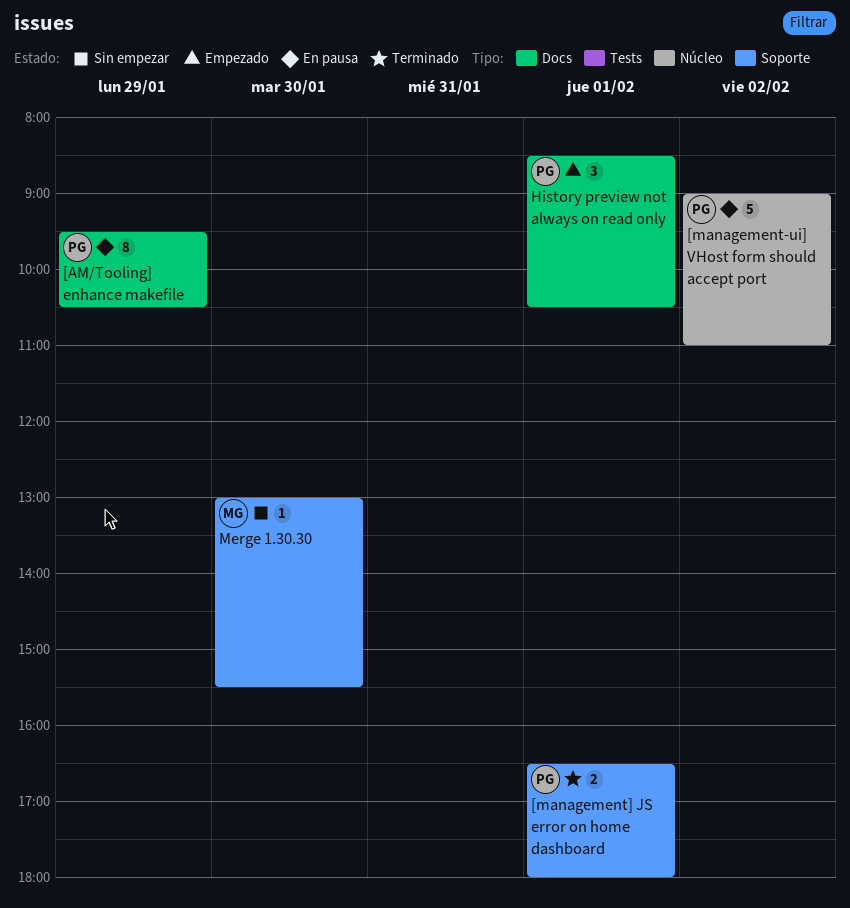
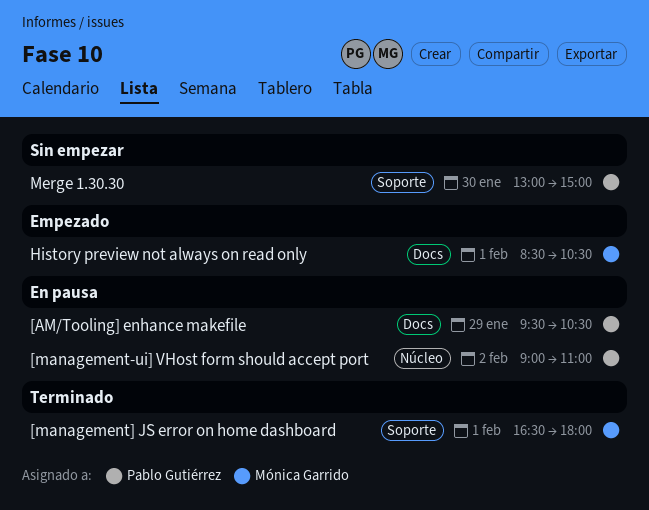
[management] JS error on home dashboard, owner: Pablo Gutiérrez -> Mónica Garrido
History preview not always on read only, owner: Pablo Gutiérrez -> Mónica Garrido
Merge 1.30.30, owner: Mónica Garrido -> Pablo Gutiérrez
Merge 1.30.30, ends: 15:30 -> 15:00

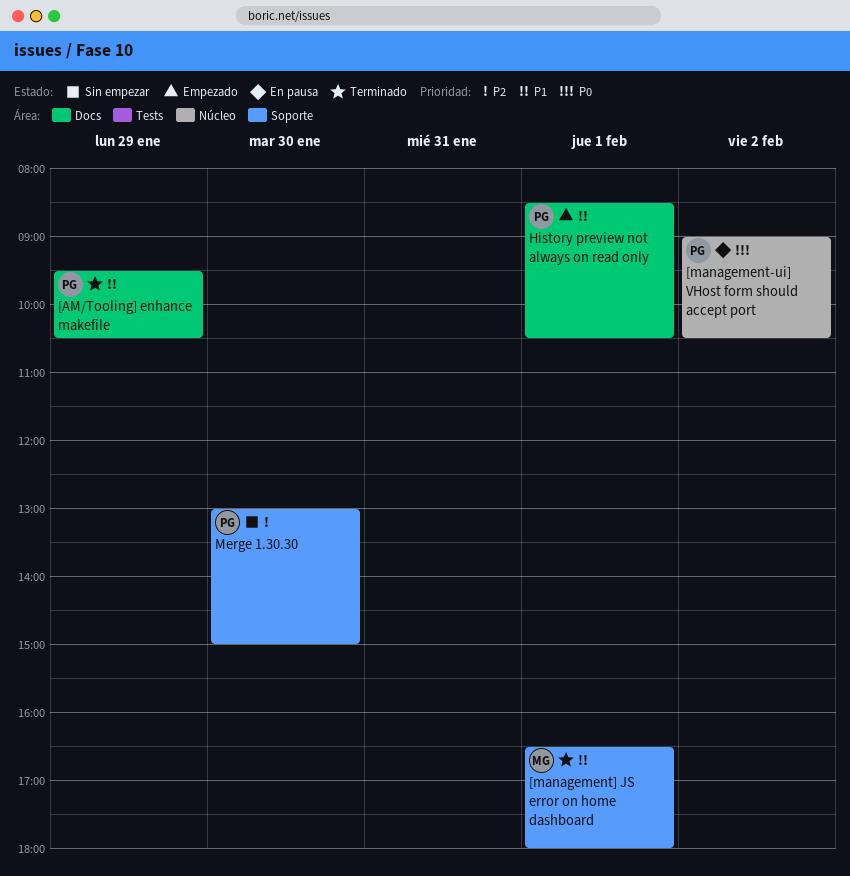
[AM/Tooling] enhance makefile, status: En pausa -> Terminado
[management-ui] VHost form should accept port, ends: 11:00 -> 10:30
History preview not always on read only, owner: Mónica Garrido -> Pablo Gutiérrez

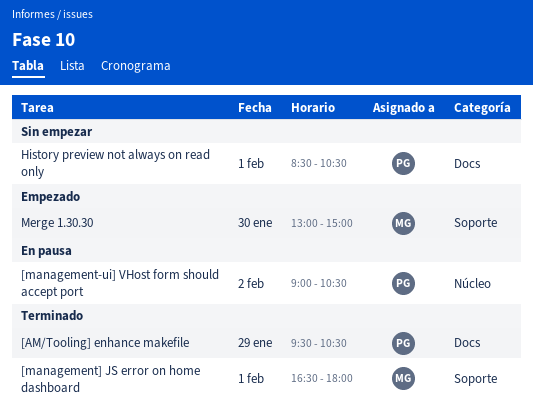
History preview not always on read only, status: Empezado -> Sin empezar
Merge 1.30.30, status: Sin empezar -> Empezado
Merge 1.30.30, owner: PG -> MG

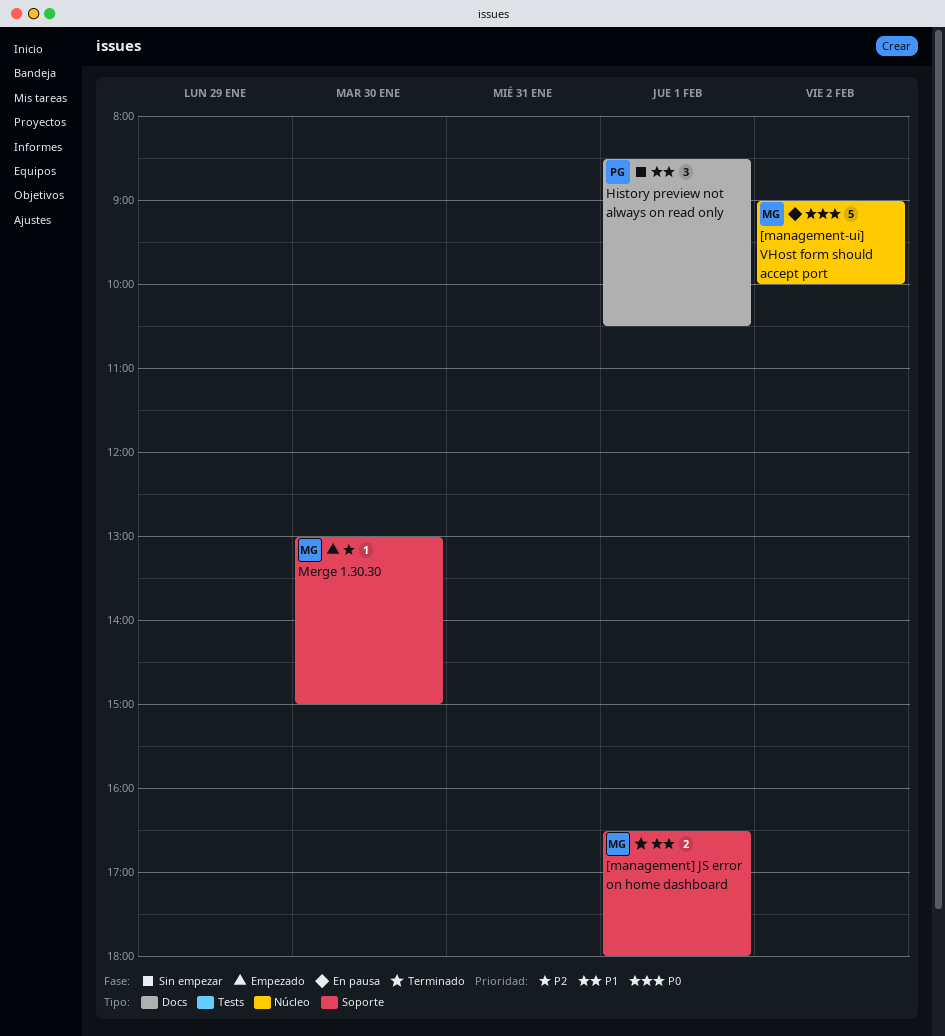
[AM/Tooling] enhance makefile: present -> none
[management-ui] VHost form should accept port, owner: PG -> MG
[management-ui] VHost form should accept port, ends: 10:30 -> 10:00

